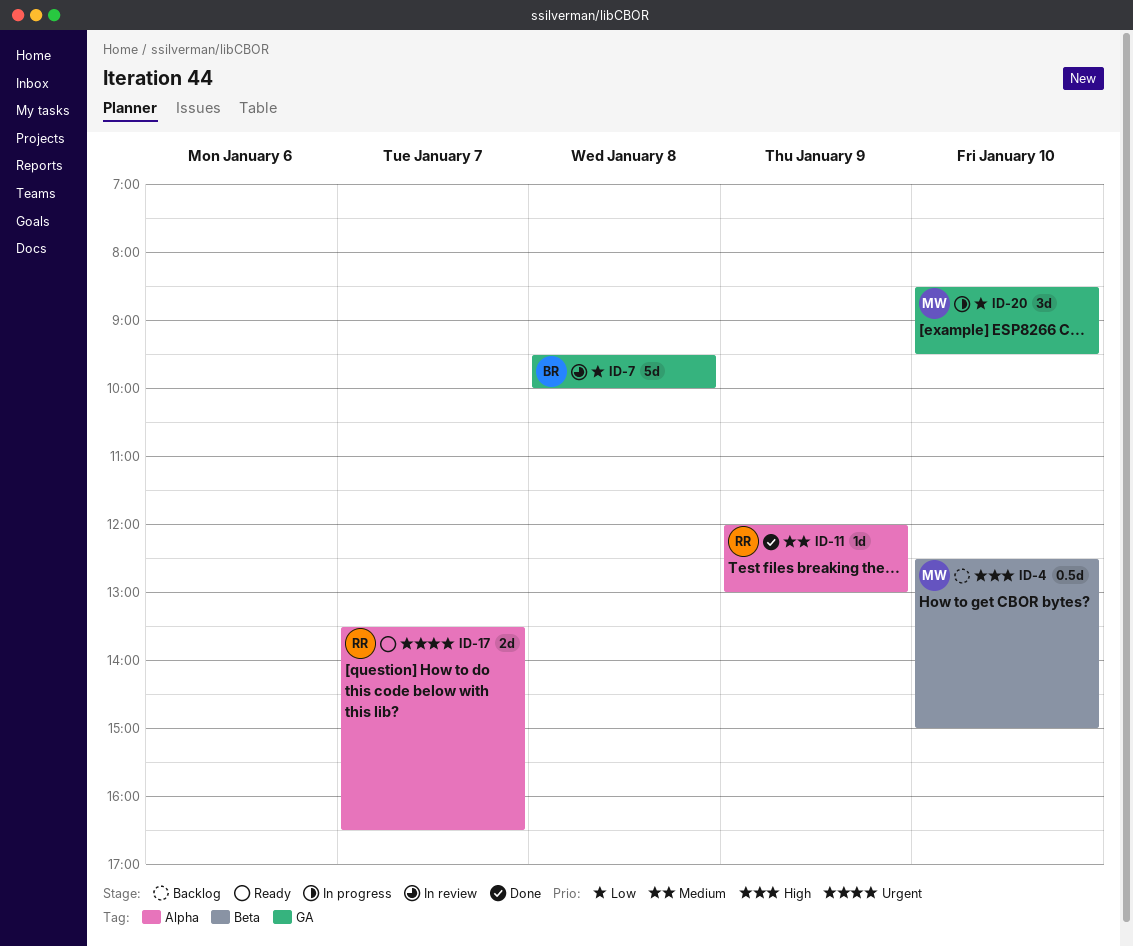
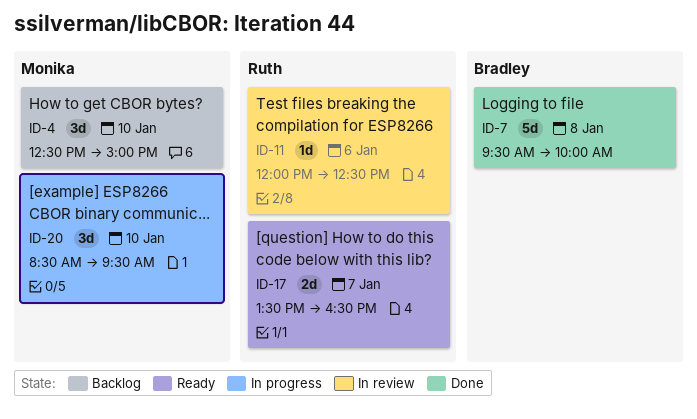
ID-4, estimate: 0.5d -> 3d
ID-7, status: In review -> Done
ID-11, status: Done -> In review
ID-11, day: Jan 9 -> Jan 6
ID-11, ends: 13:00 -> 12:30

